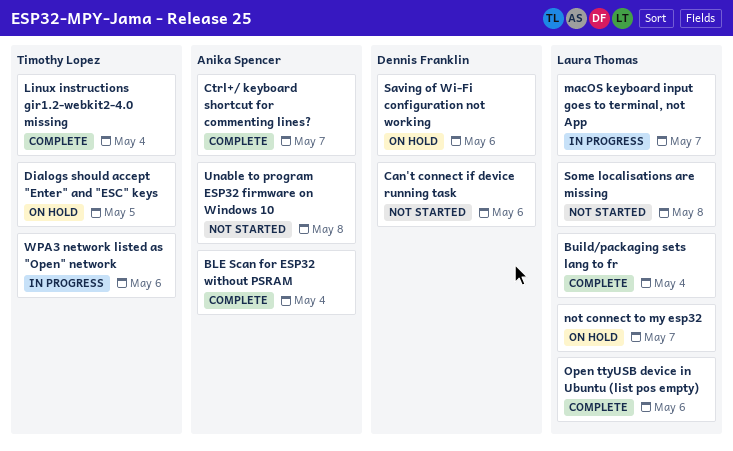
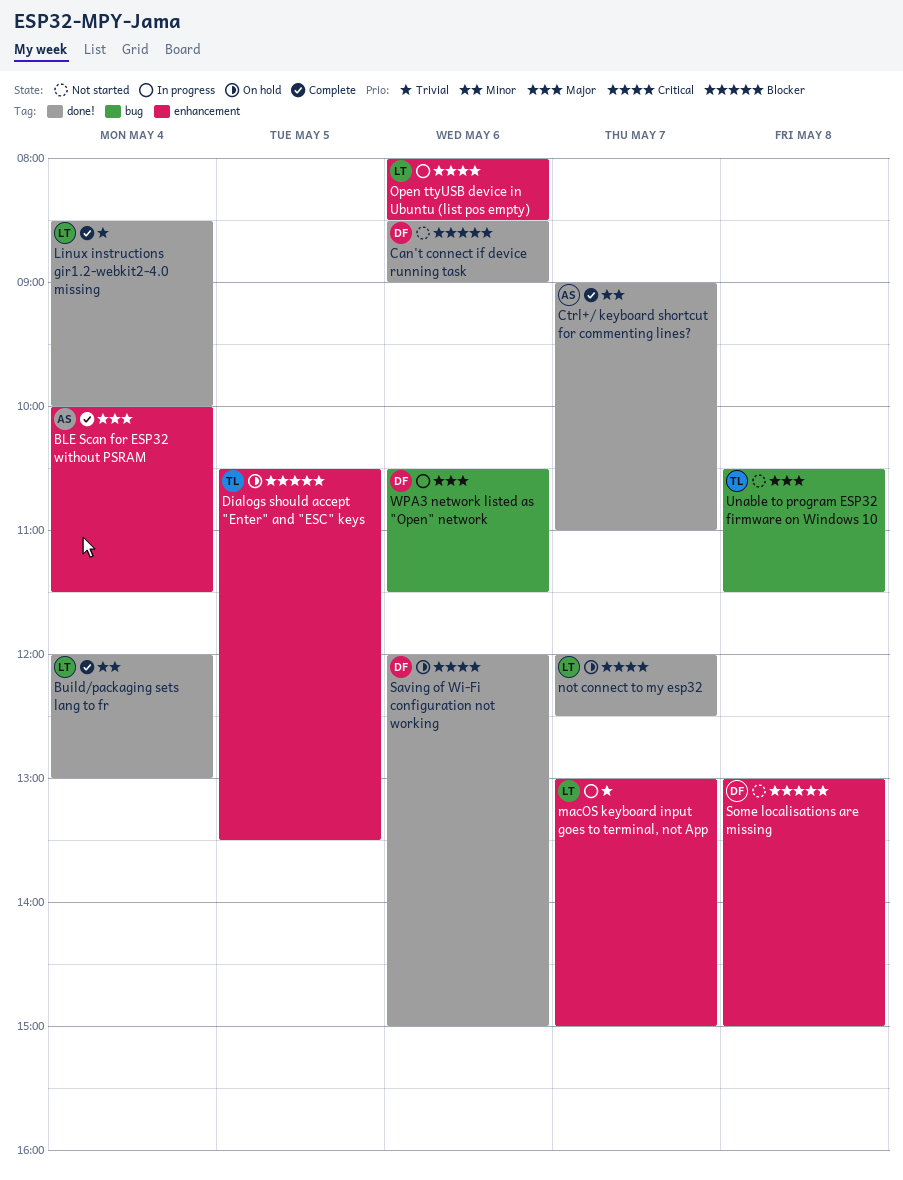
Linux instructions gir1.2-webkit2-4.0 missing, owner: Timothy Lopez -> Laura Thomas
Open ttyUSB device in Ubuntu (list pos empty), status: Complete -> In progress
Some localisations are missing, owner: Laura Thomas -> Dennis Franklin
Unable to program ESP32 firmware on Windows 10, owner: Anika Spencer -> Timothy Lopez
WPA3 network listed as "Open" network, owner: Timothy Lopez -> Dennis Franklin

